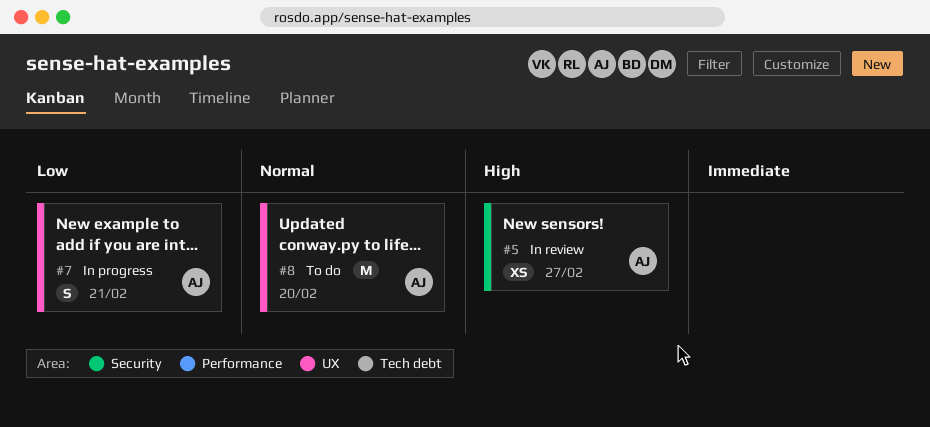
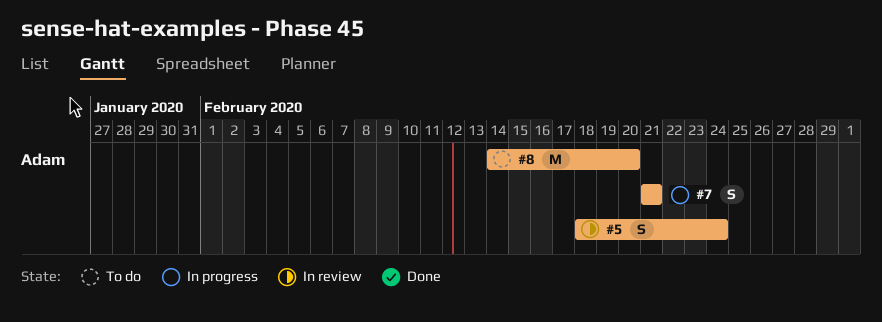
#5, estimate: XS -> S
#5, due: Feb 27 -> Feb 24

